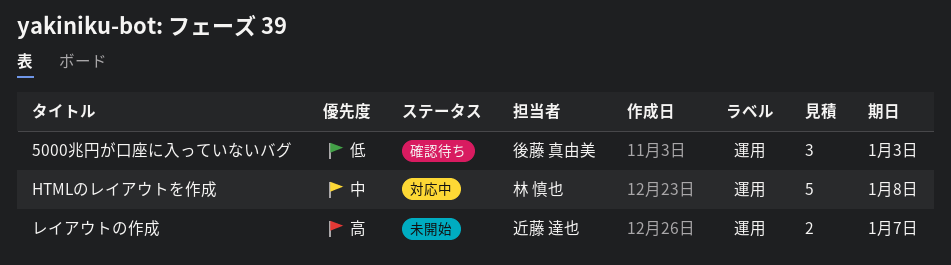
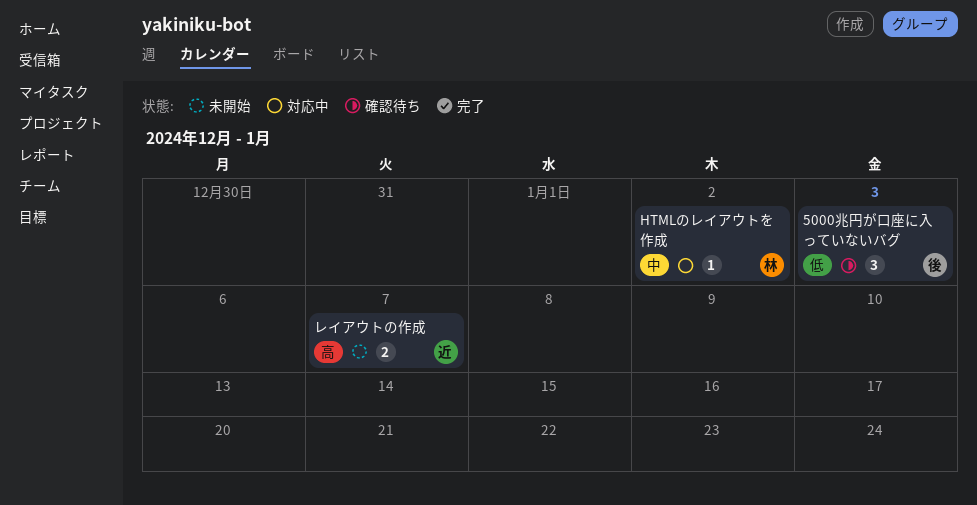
HTMLのレイアウトを作成, estimate: 5 -> 1
HTMLのレイアウトを作成, due: Jan 8 -> Jan 2

